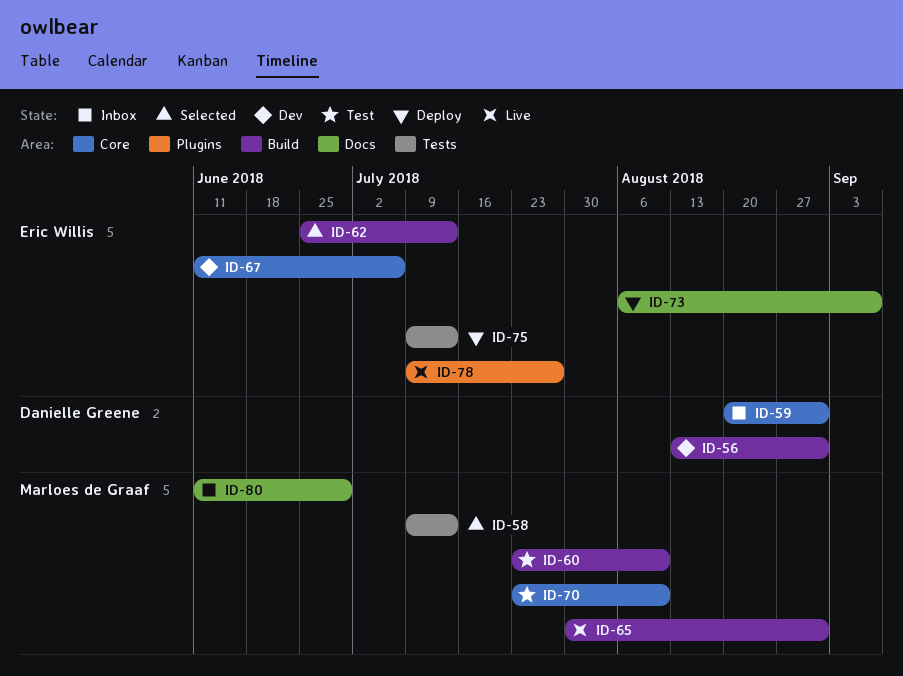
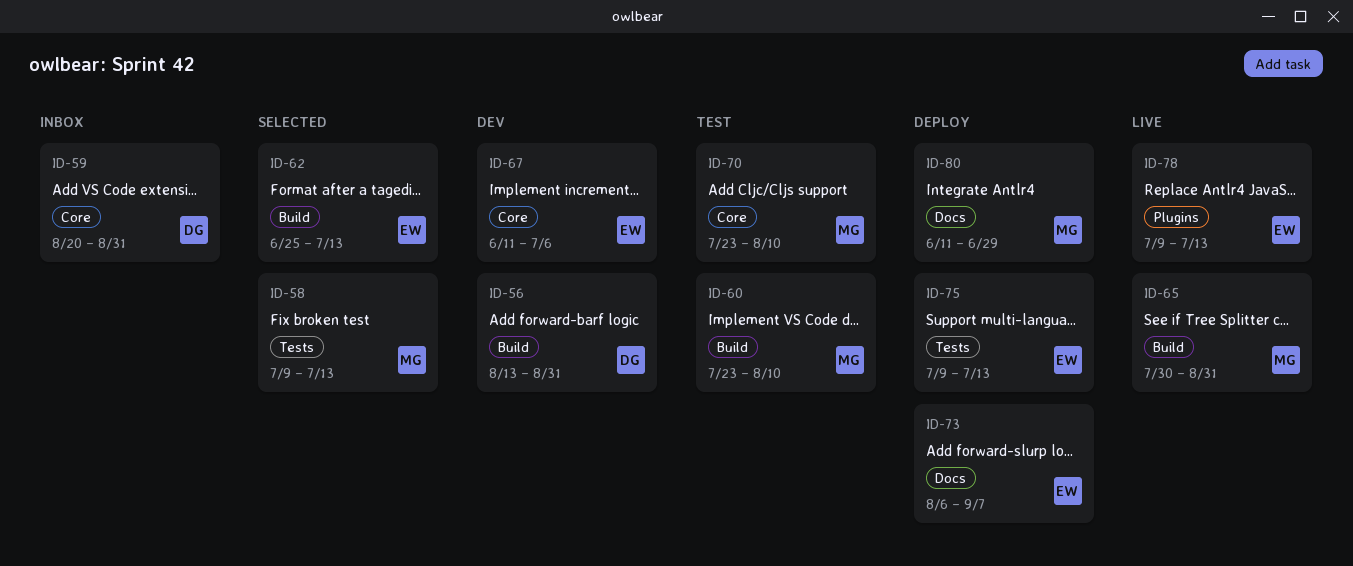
ID-78, due: Jul 27 -> Jul 13
ID-80, status: Inbox -> Deploy

